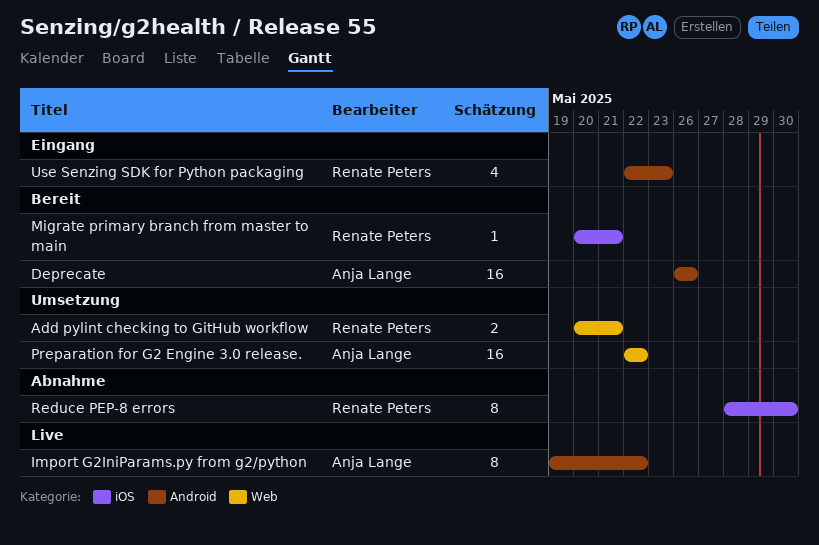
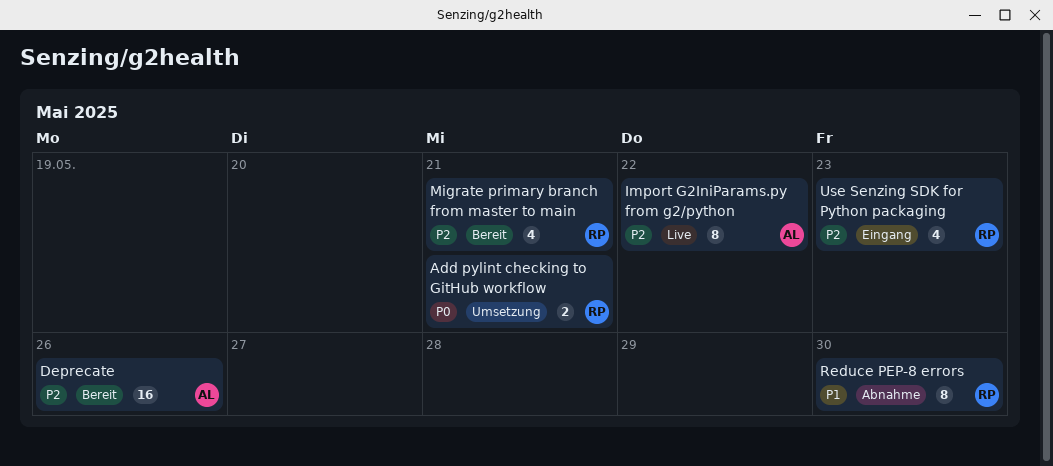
Migrate primary branch from master to main, estimate: 1 -> 4
Preparation for G2 Engine 3.0 release.: present -> none

